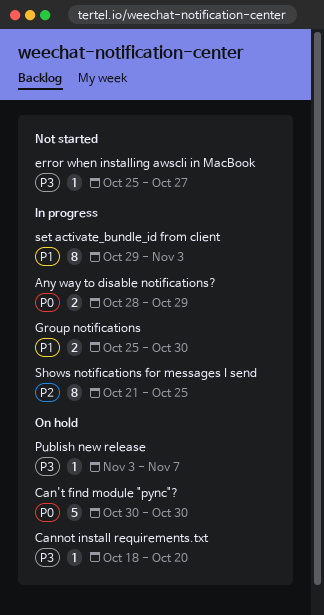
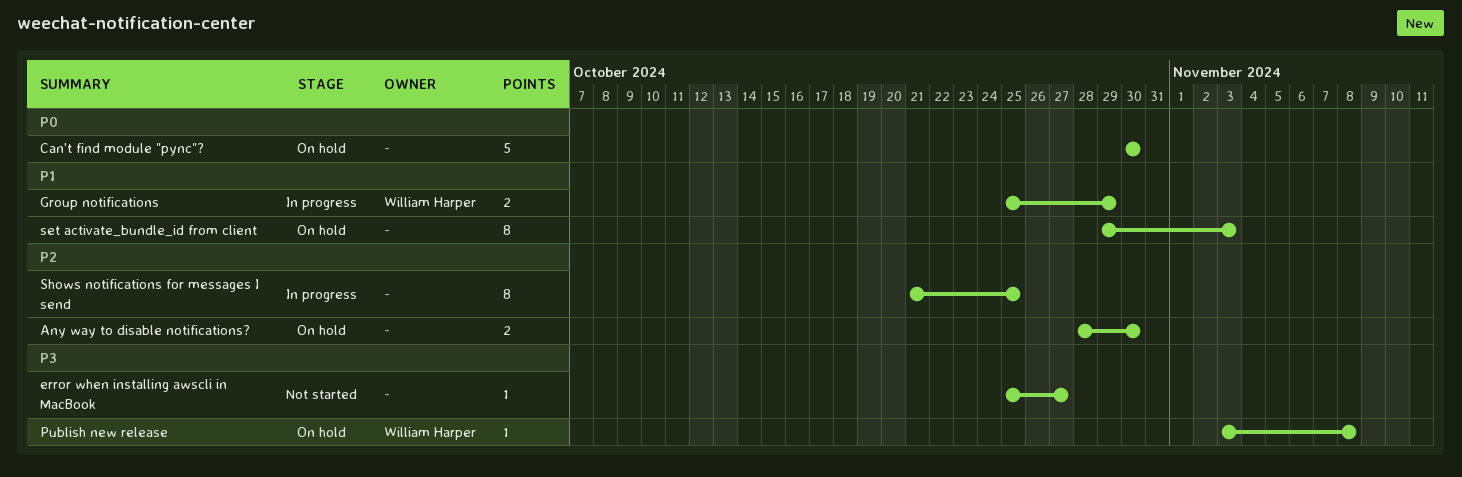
Any way to disable notifications?, status: In progress -> On hold
Any way to disable notifications?, priority: P0 -> P2
Any way to disable notifications?, due: Oct 29 -> Oct 30
Cannot install requirements.txt: present -> none
Group notifications, due: Oct 30 -> Oct 29
Publish new release, due: Nov 7 -> Nov 8
set activate_bundle_id from client, status: In progress -> On hold

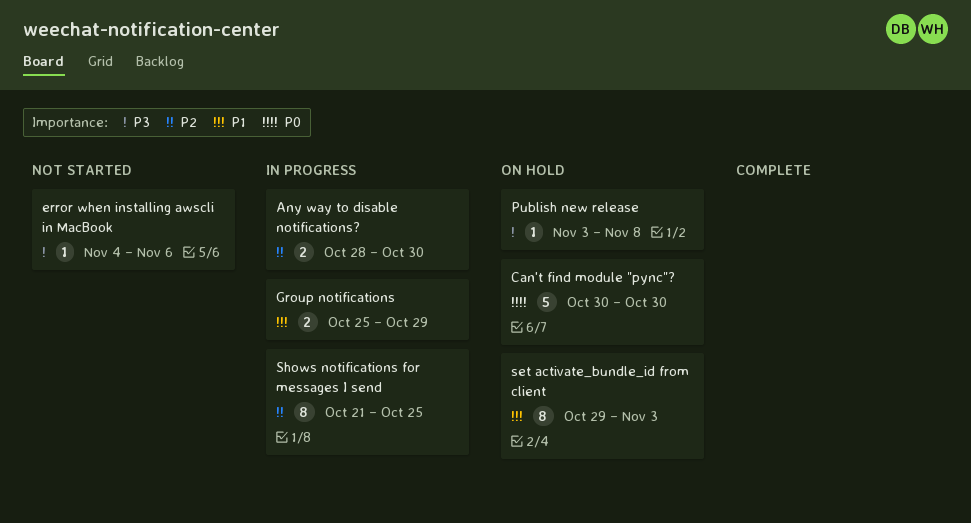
Any way to disable notifications?, status: On hold -> In progress
error when installing awscli in MacBook, start: Oct 25 -> Nov 4
error when installing awscli in MacBook, due: Oct 27 -> Nov 6

